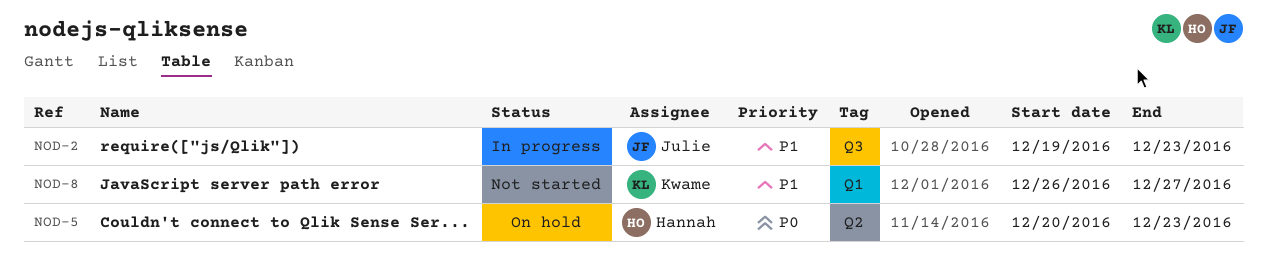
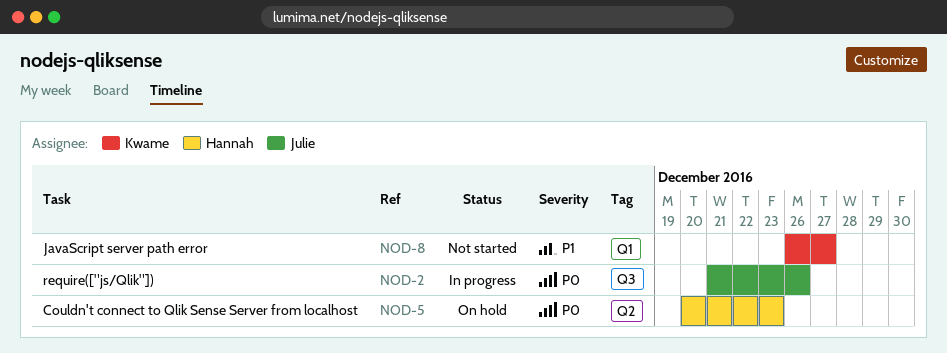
NOD-2, priority: P1 -> P0
NOD-2, start: Dec 19 -> Dec 21
NOD-2, due: Dec 23 -> Dec 26

